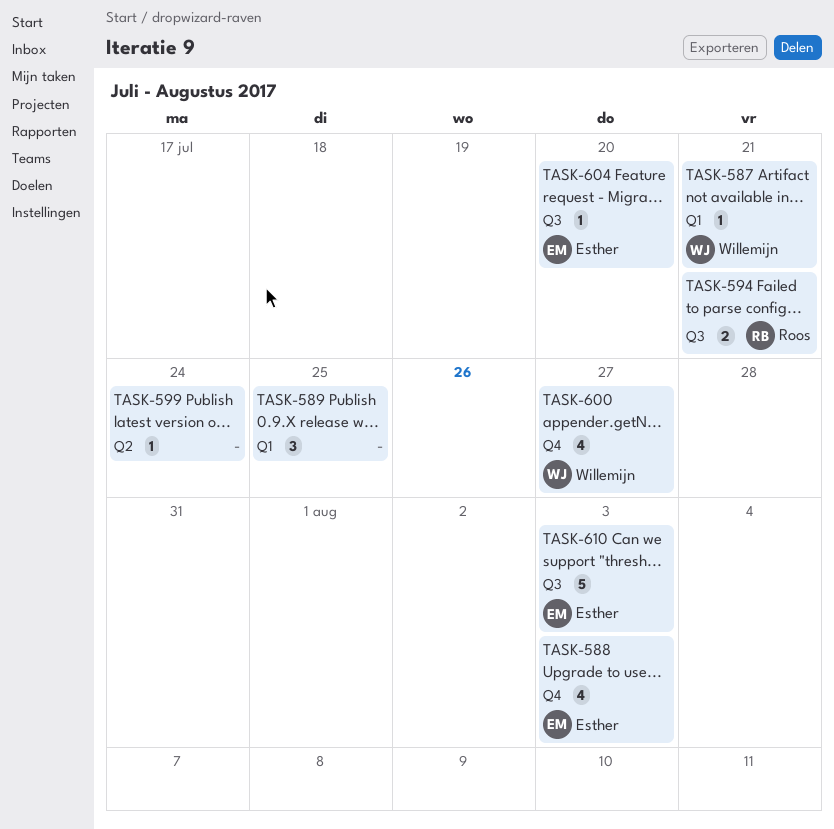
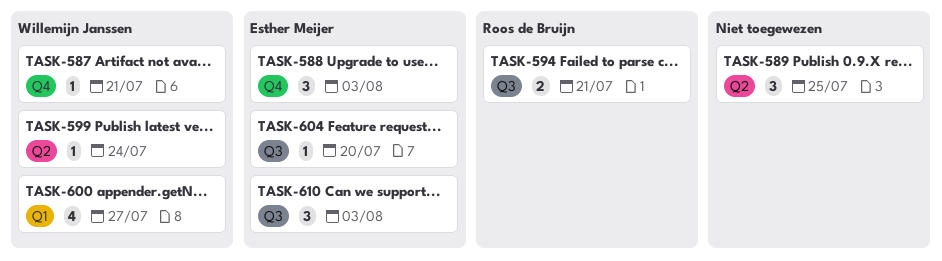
TASK-587, label: Q1 -> Q4
TASK-588, estimate: 4 -> 3
TASK-589, label: Q1 -> Q2
TASK-599, owner: none -> Willemijn Janssen
TASK-600, label: Q4 -> Q1
TASK-610, estimate: 5 -> 3

